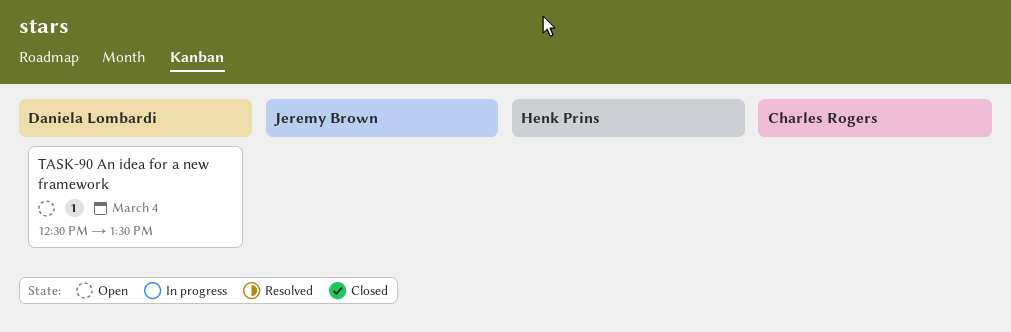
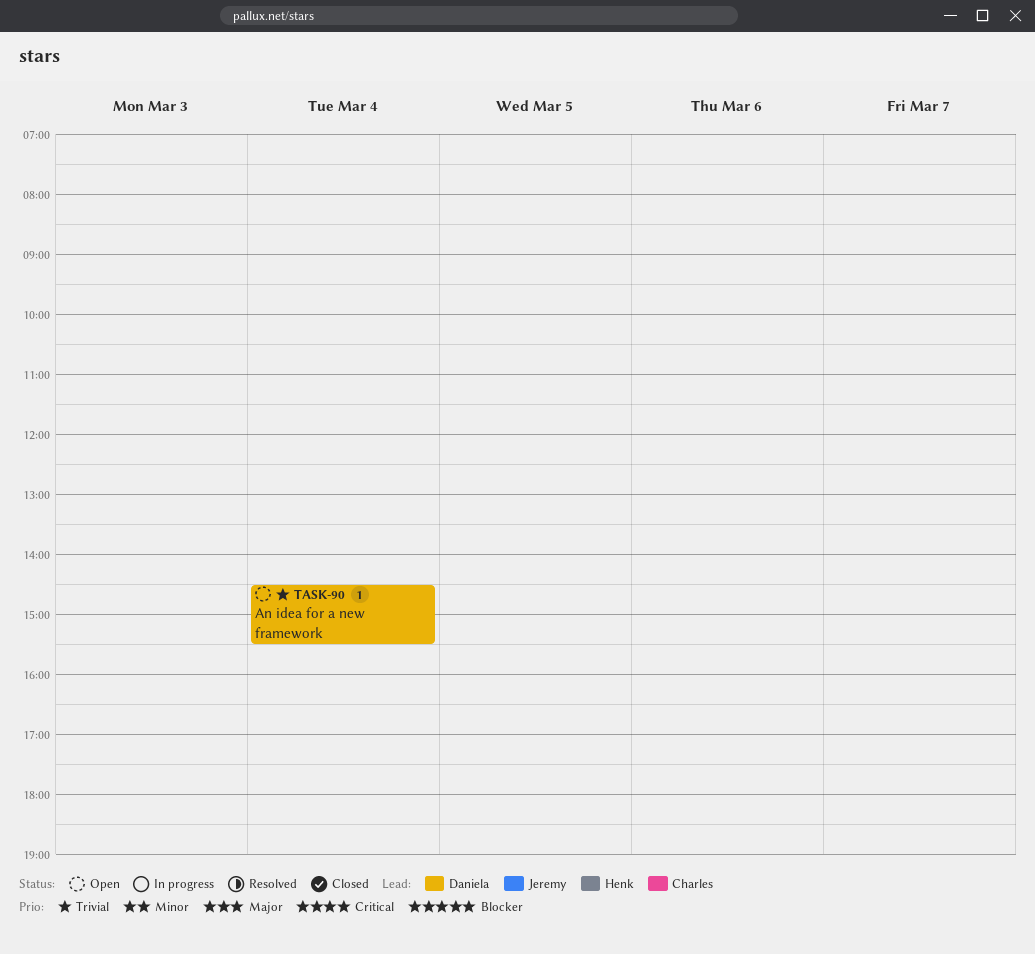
TASK-90, begins: 12:30 -> 14:30
TASK-90, ends: 13:30 -> 15:30

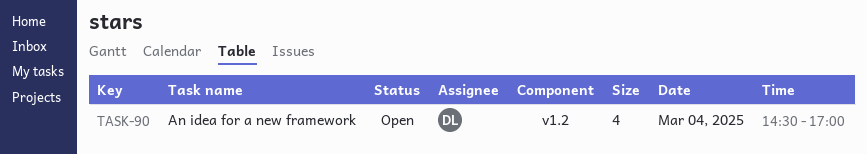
TASK-90, estimate: 1 -> 4
TASK-90, ends: 15:30 -> 17:00

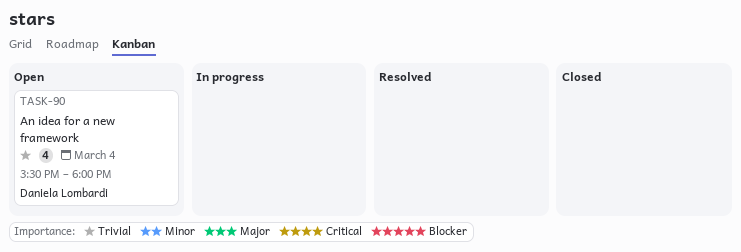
TASK-90, begins: 14:30 -> 15:30
TASK-90, ends: 17:00 -> 18:00

